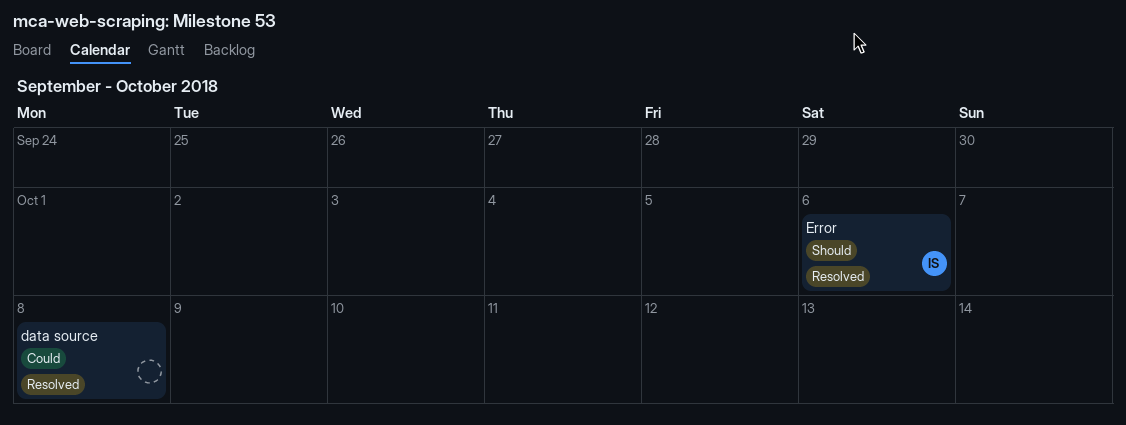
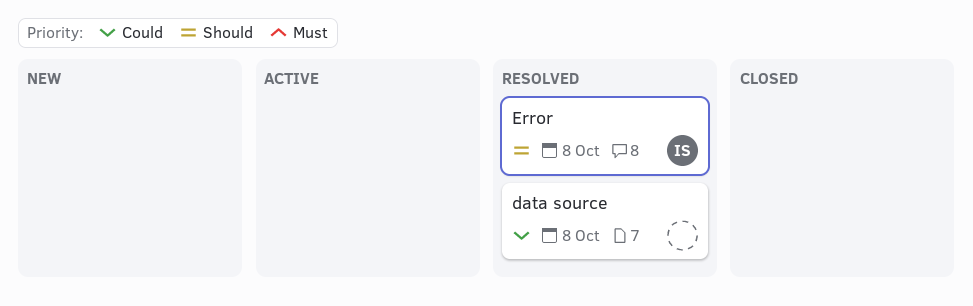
Error, due: Oct 6 -> Oct 8

